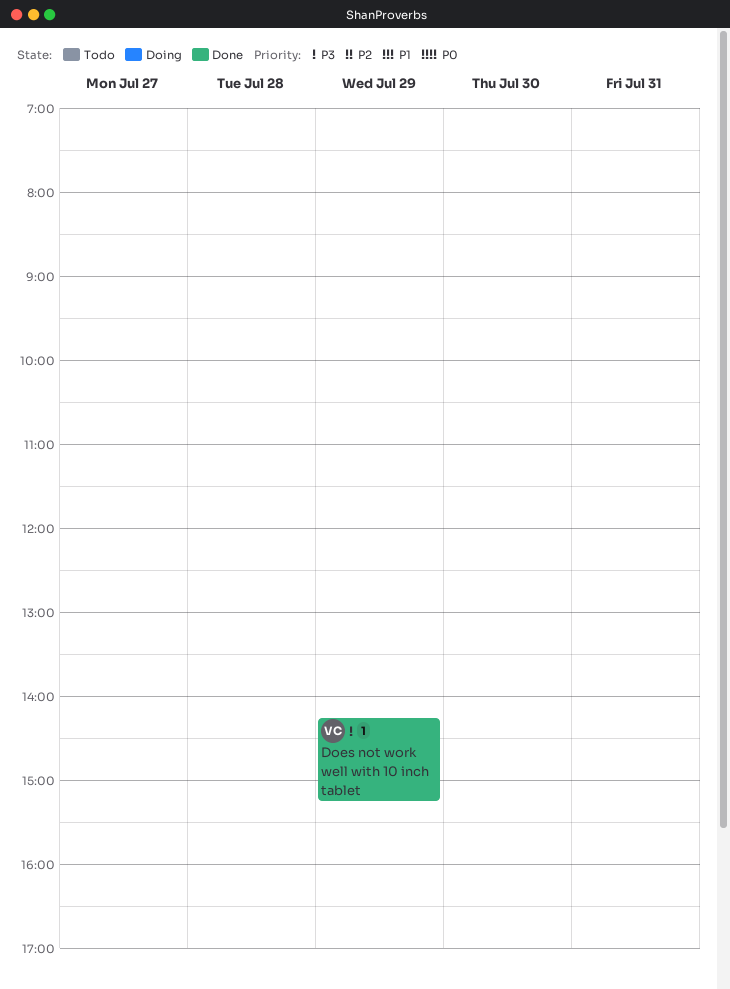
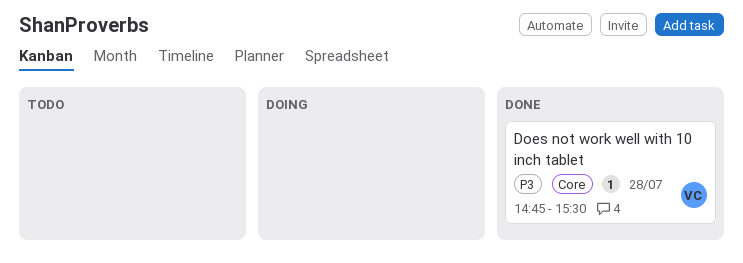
Does not work well with 10 inch tablet, day: Jul 29 -> Jul 28
Does not work well with 10 inch tablet, begins: 14:15 -> 14:45
Does not work well with 10 inch tablet, ends: 15:15 -> 15:30

